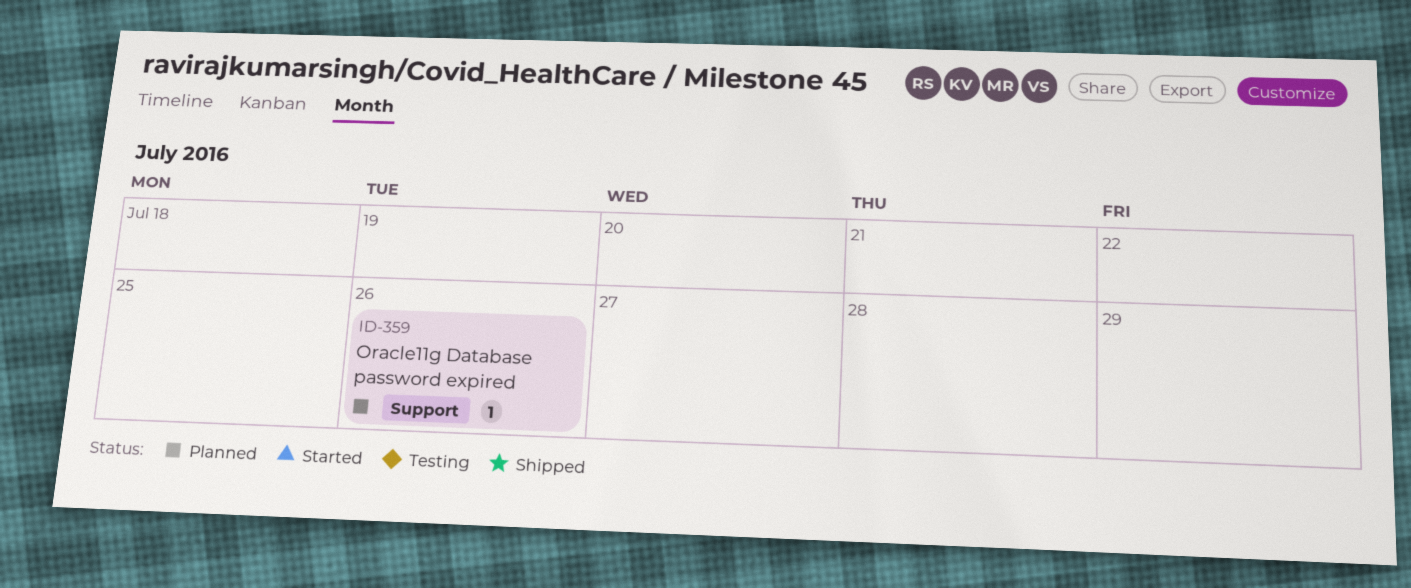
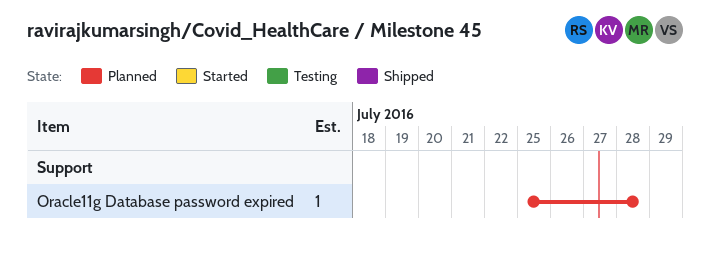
Oracle11g Database password expired, due: Jul 26 -> Jul 28

